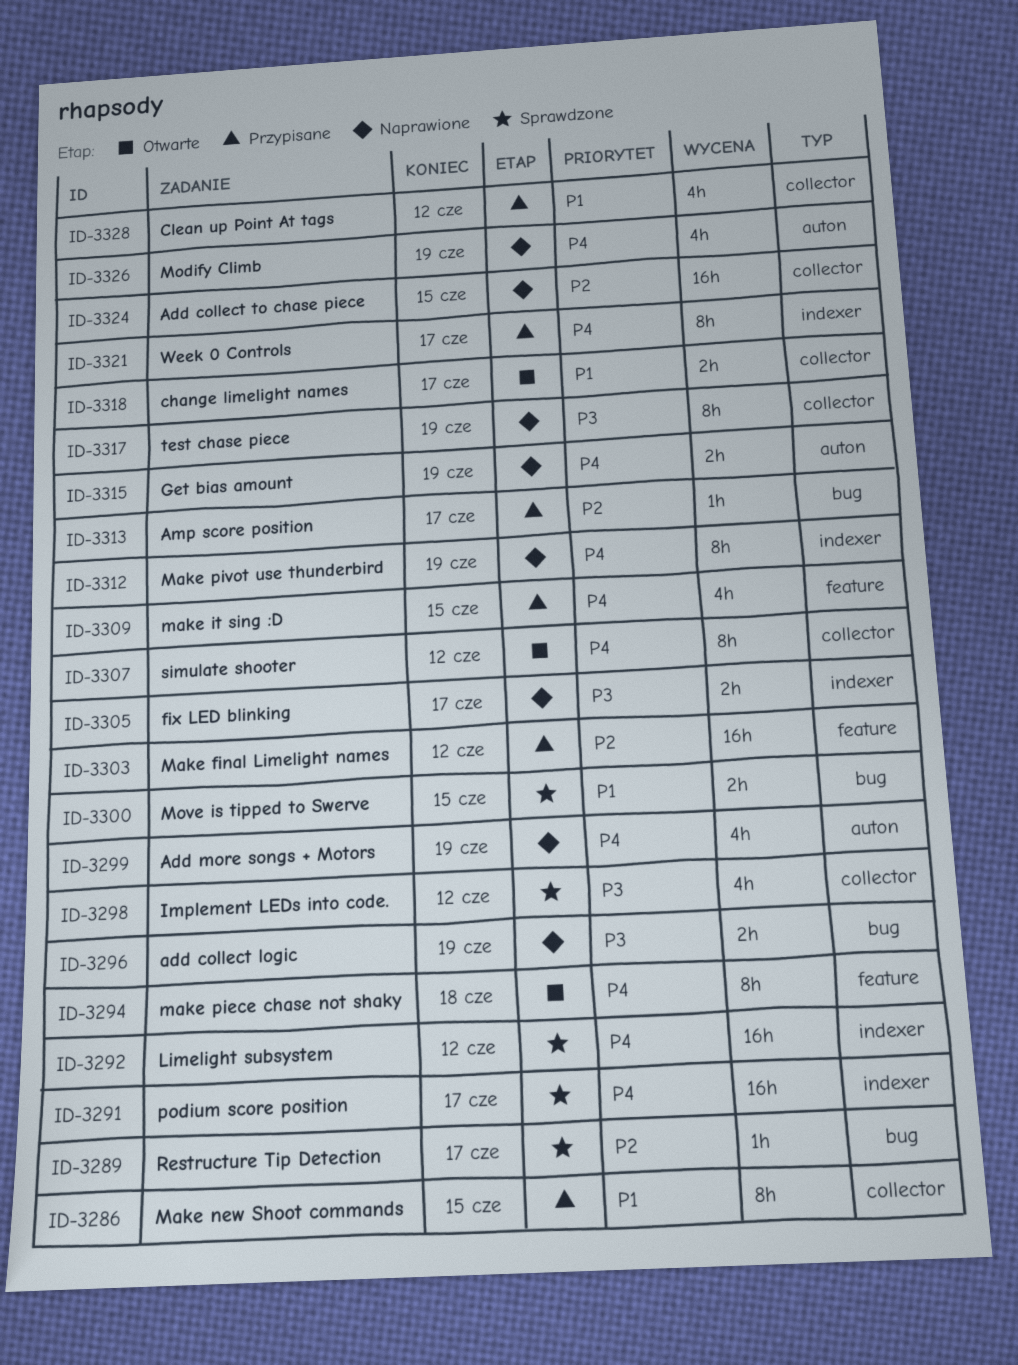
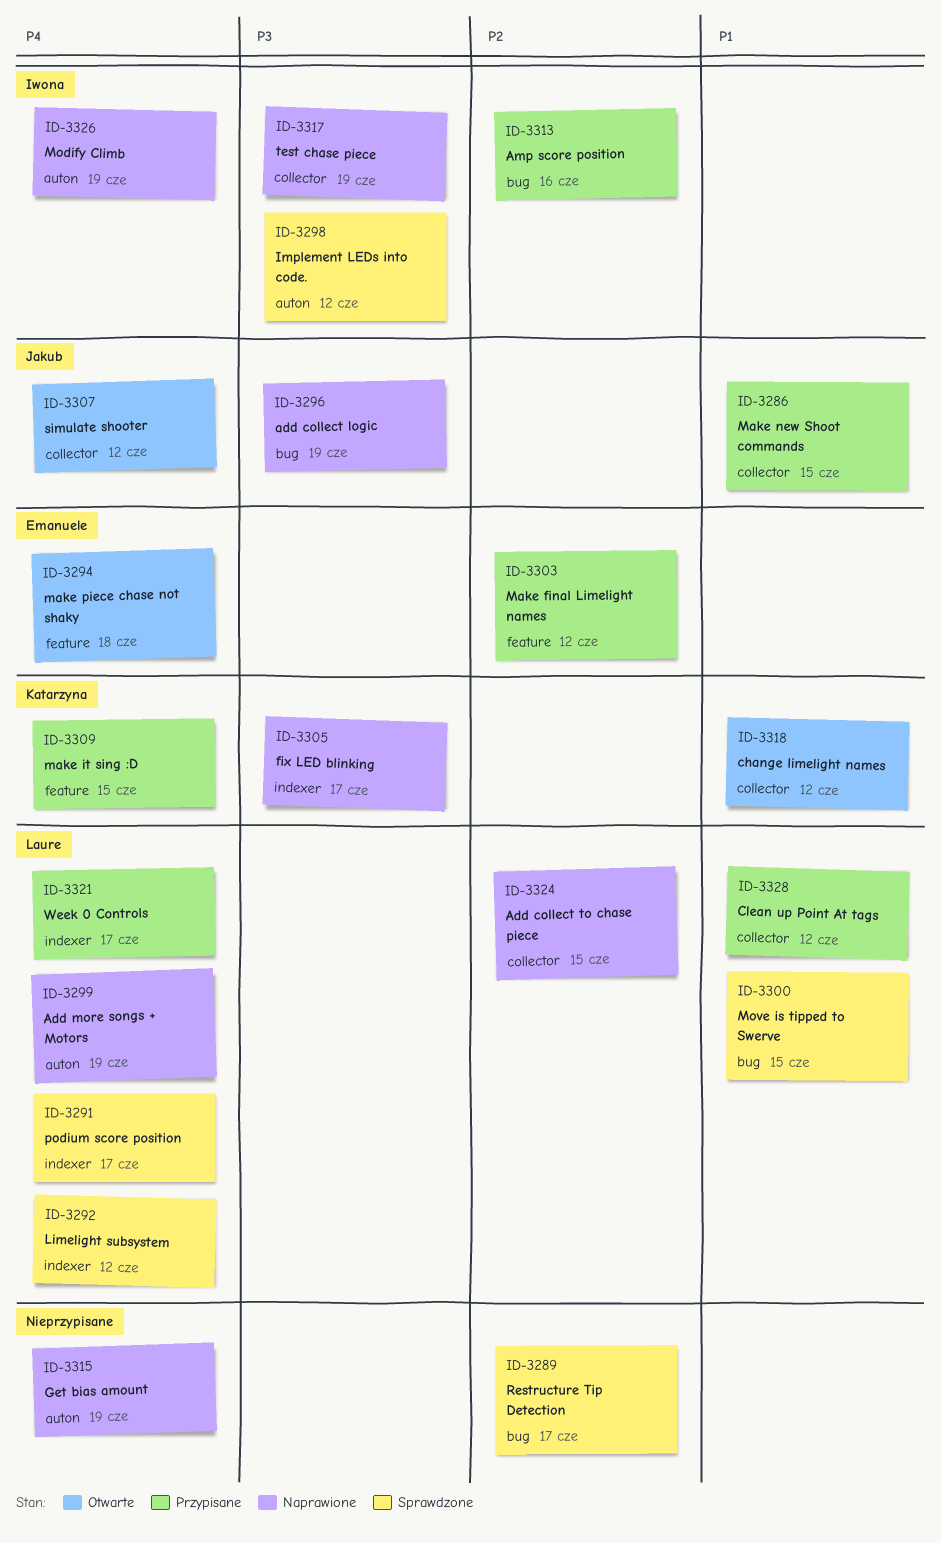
ID-3298, label: collector -> auton
ID-3312: present -> none
ID-3313, due: Jun 17 -> Jun 16
ID-3318, due: Jun 17 -> Jun 12

